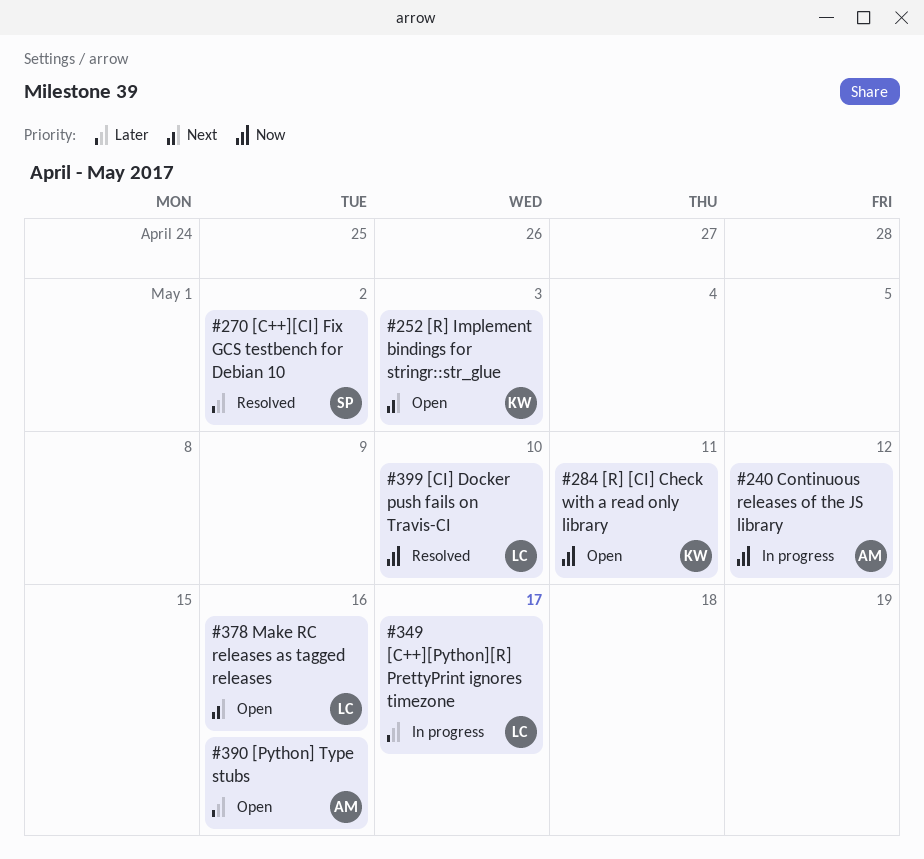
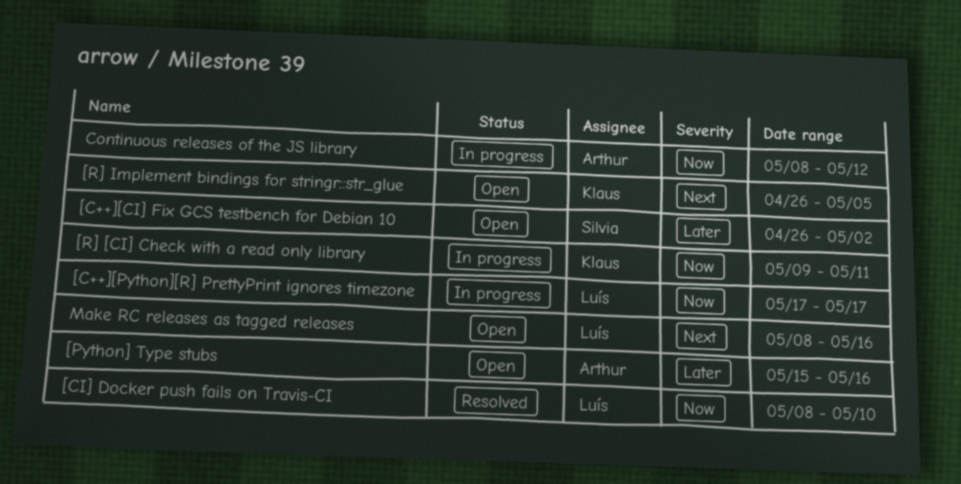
[C++][CI] Fix GCS testbench for Debian 10, status: Resolved -> Open
[C++][Python][R] PrettyPrint ignores timezone, priority: Later -> Now
[R] [CI] Check with a read only library, status: Open -> In progress
[R] Implement bindings for stringr::str_glue, due: May 3 -> May 5

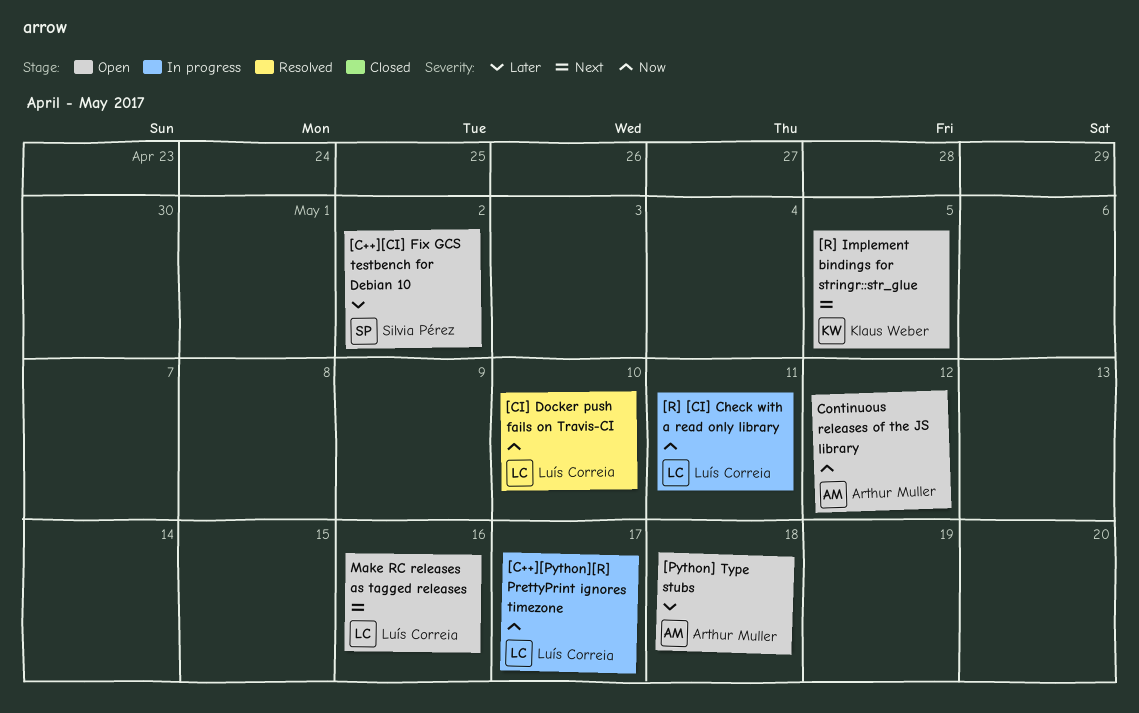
[Python] Type stubs, due: May 16 -> May 18
[R] [CI] Check with a read only library, owner: Klaus Weber -> Luís Correia
Continuous releases of the JS library, status: In progress -> Open

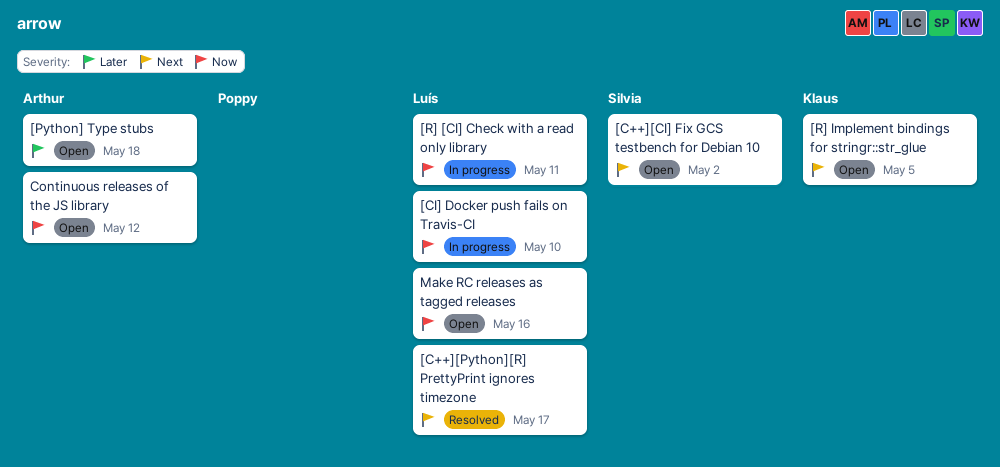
[C++][CI] Fix GCS testbench for Debian 10, priority: Later -> Next
[C++][Python][R] PrettyPrint ignores timezone, status: In progress -> Resolved
[C++][Python][R] PrettyPrint ignores timezone, priority: Now -> Next
[CI] Docker push fails on Travis-CI, status: Resolved -> In progress
Make RC releases as tagged releases, priority: Next -> Now

